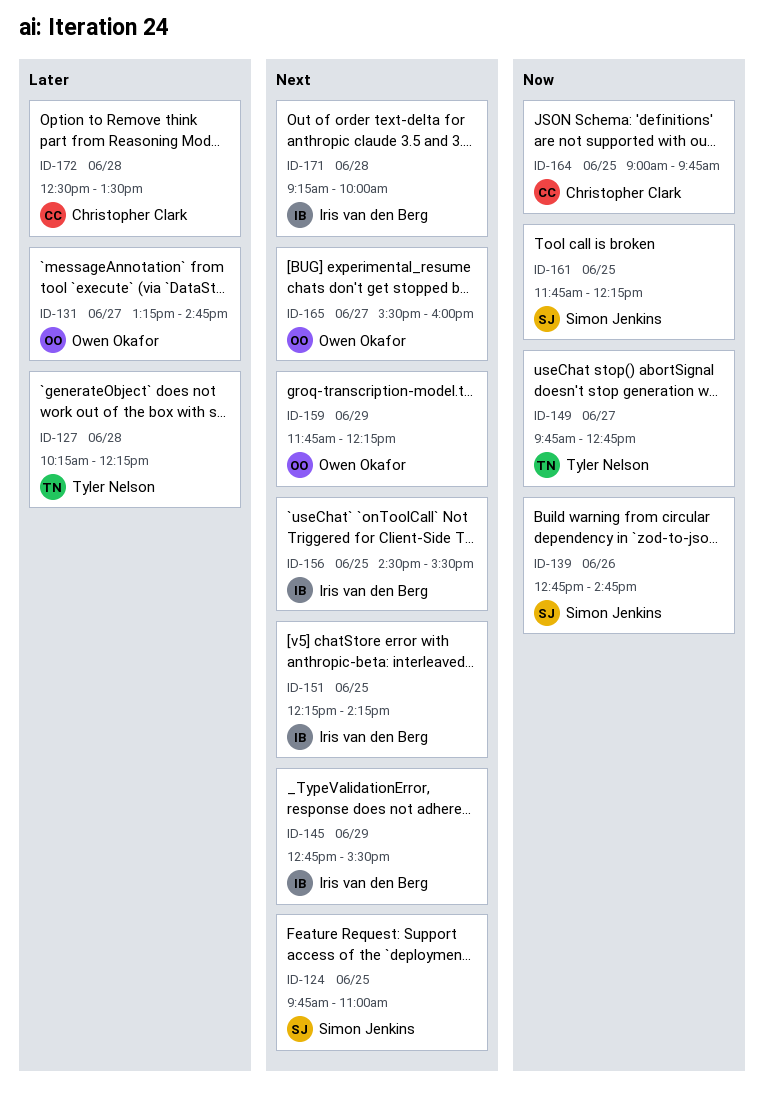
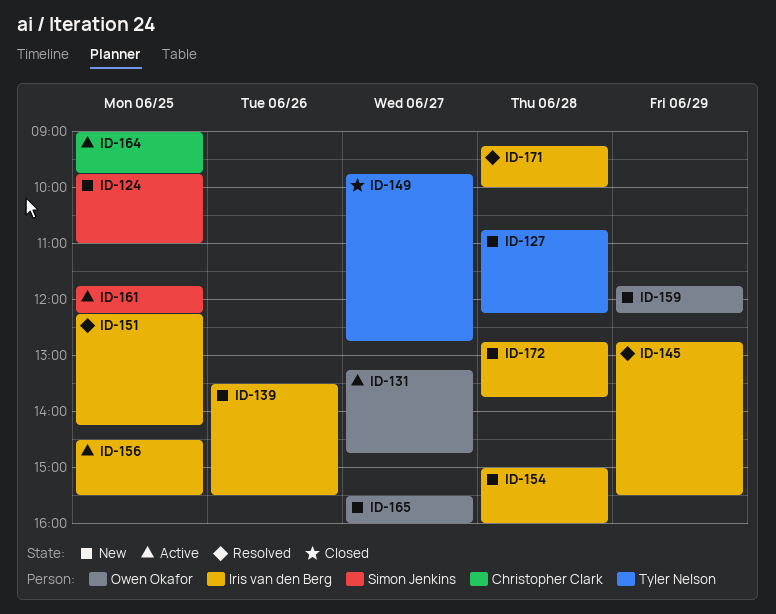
ID-127, begins: 10:15 -> 10:45
ID-139, owner: Simon Jenkins -> Iris van den Berg
ID-139, begins: 12:45 -> 13:30
ID-139, ends: 14:45 -> 15:30
ID-154: none -> present
ID-172, owner: Christopher Clark -> Iris van den Berg
ID-172, begins: 12:30 -> 12:45
ID-172, ends: 13:30 -> 13:45

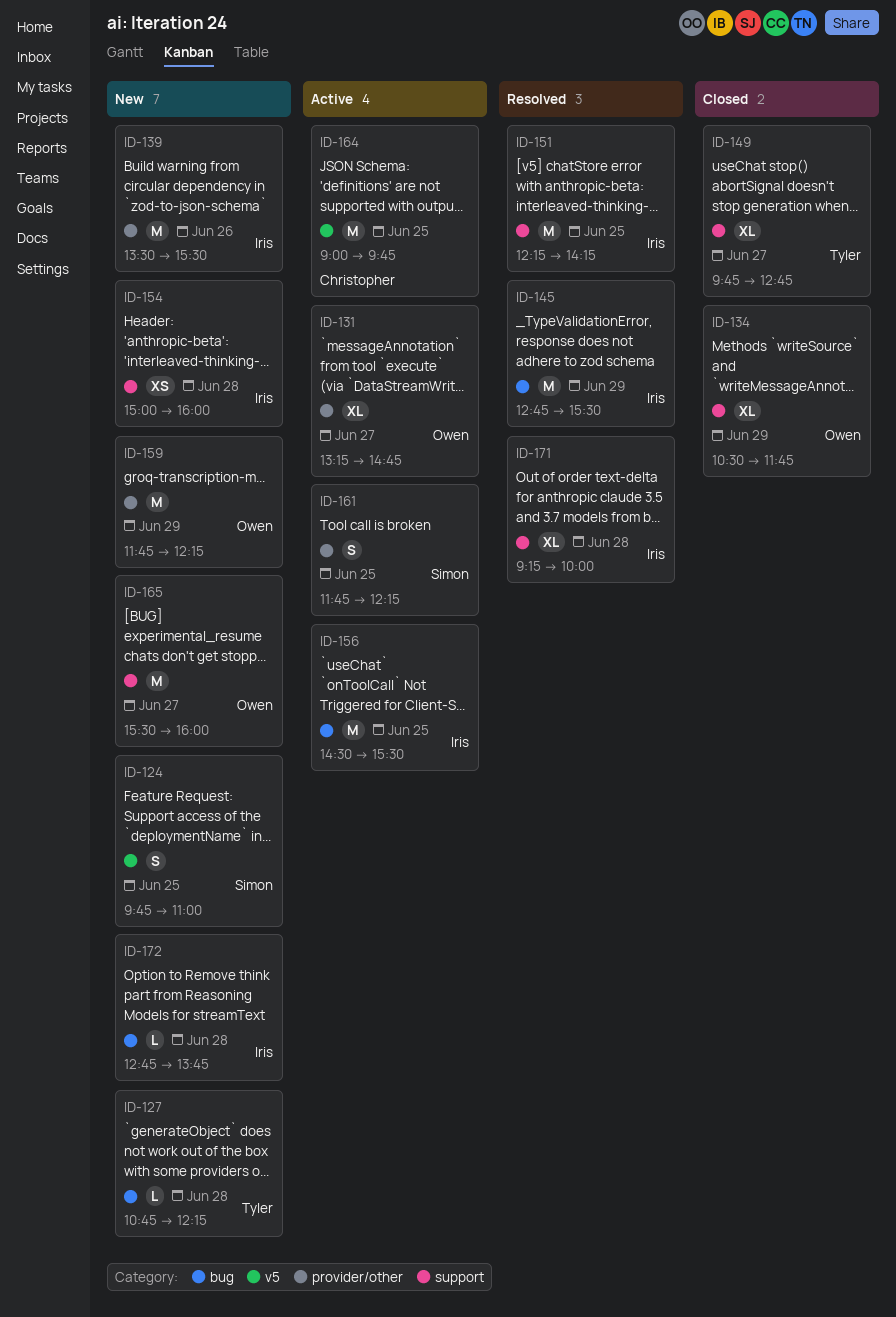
ID-134: none -> present

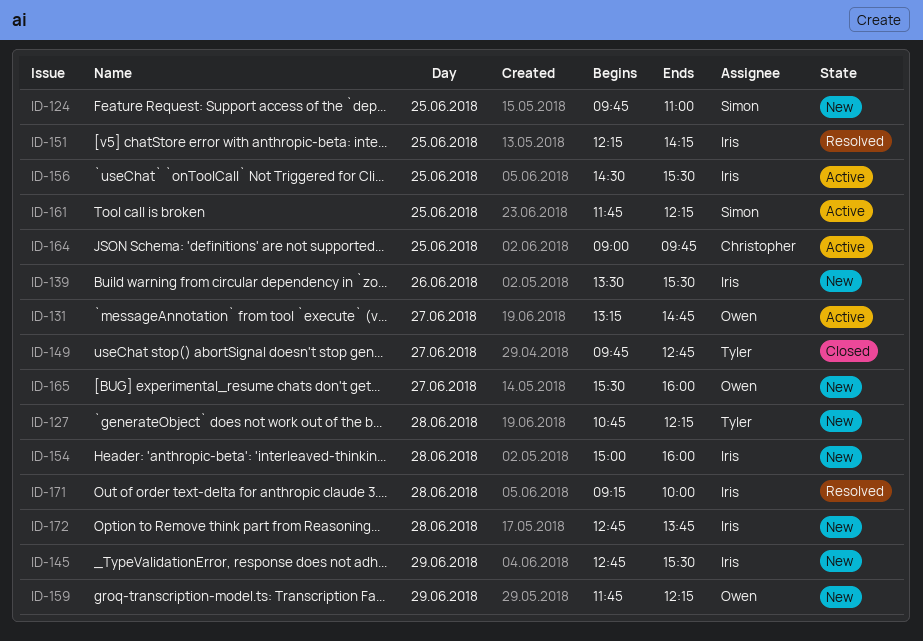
ID-134: present -> none
ID-145, status: Resolved -> New

